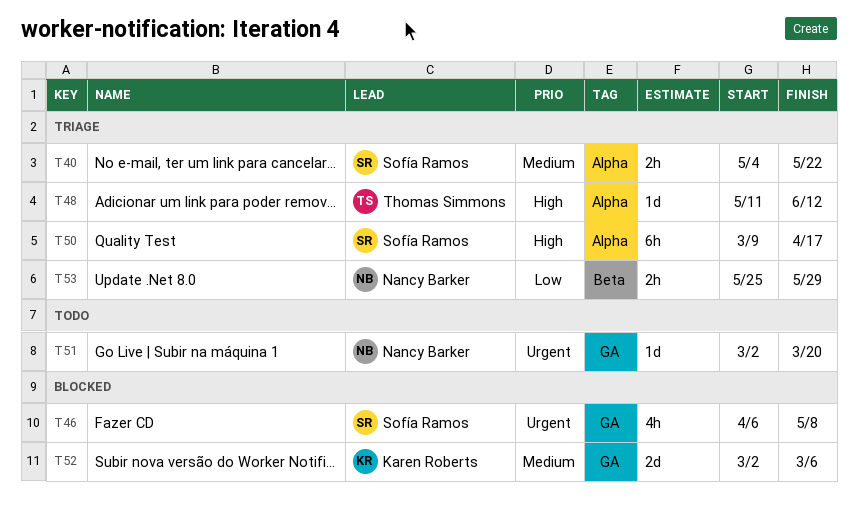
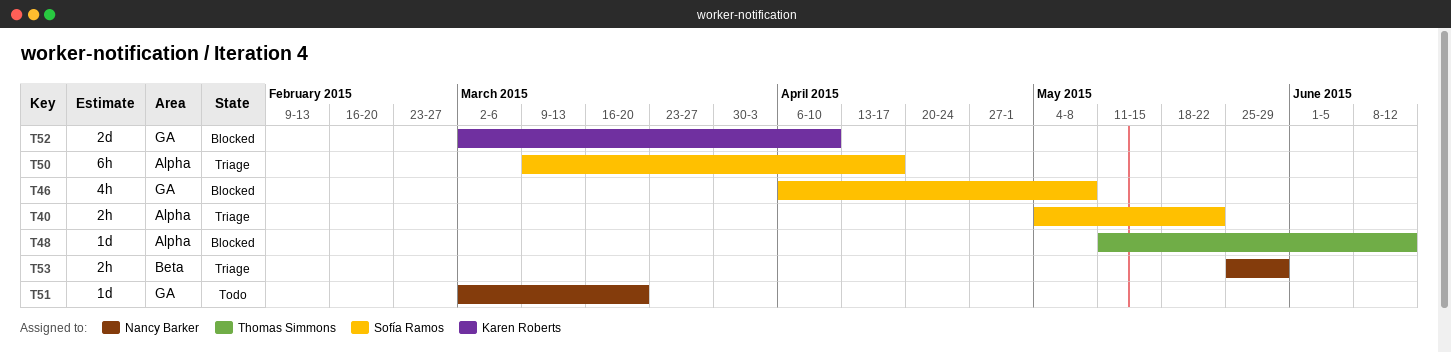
T48, status: Triage -> Blocked
T52, due: Mar 6 -> Apr 10

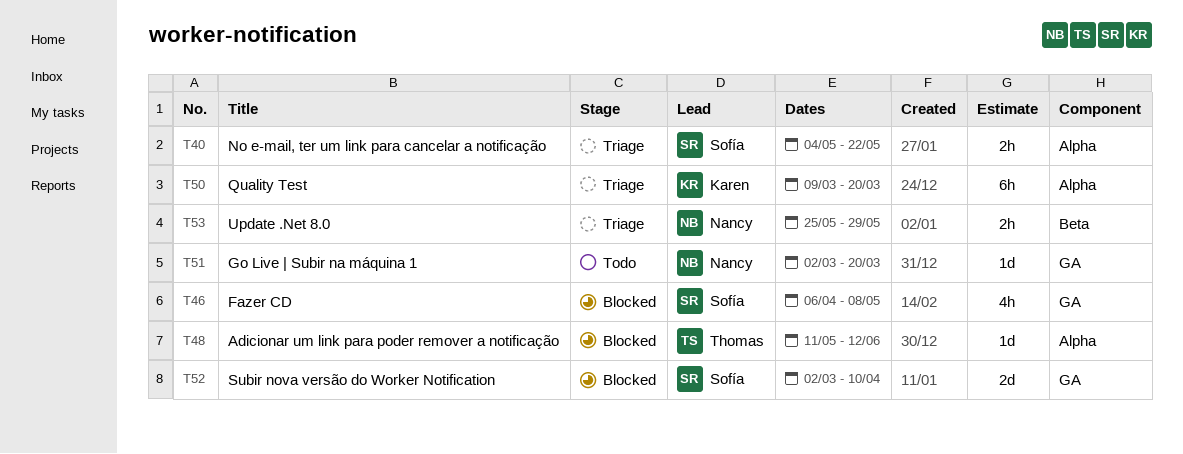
T50, owner: Sofía Ramos -> Karen Roberts
T50, due: Apr 17 -> Mar 20
T52, owner: Karen Roberts -> Sofía Ramos

